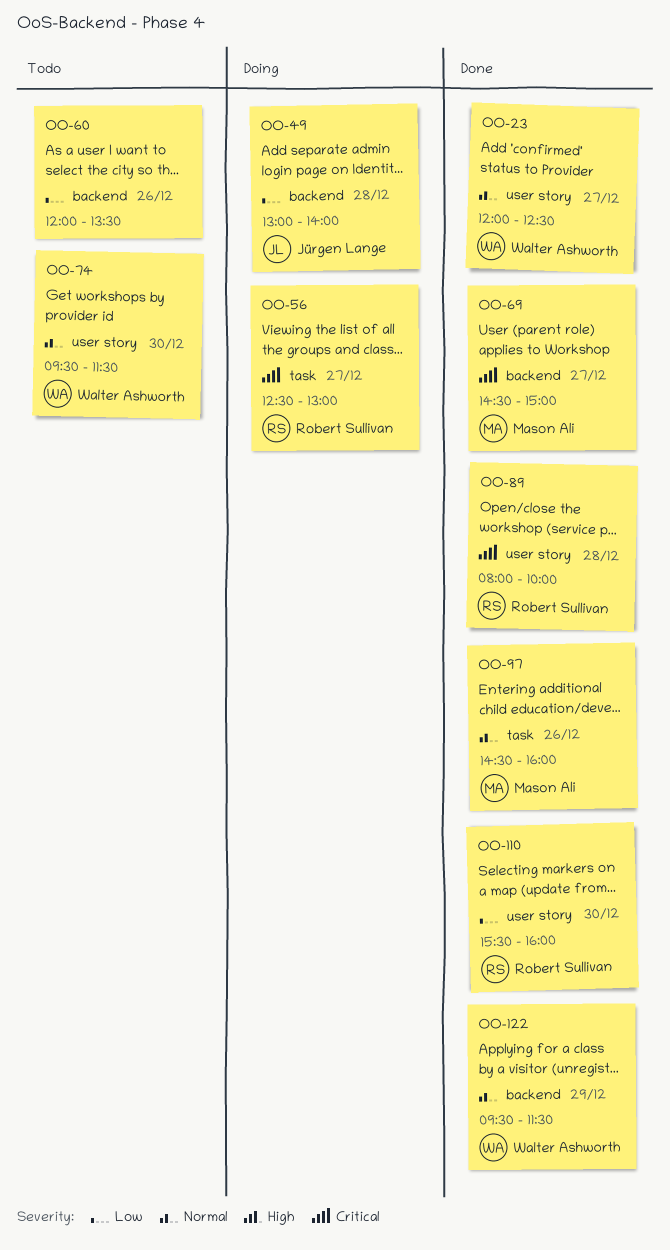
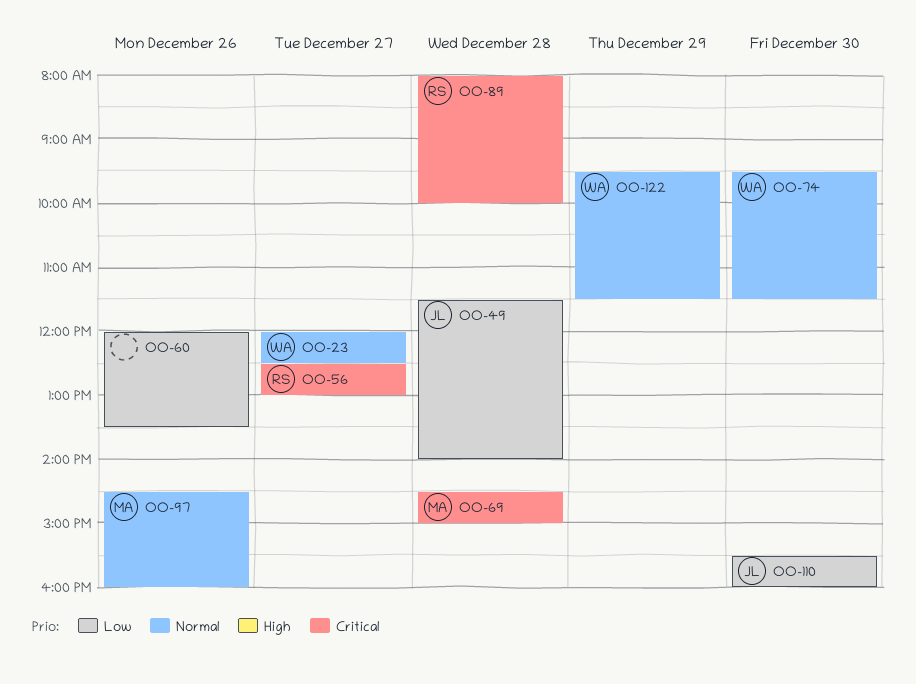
OO-49, begins: 13:00 -> 11:30
OO-69, day: Dec 27 -> Dec 28
OO-110, owner: Robert Sullivan -> Jürgen Lange

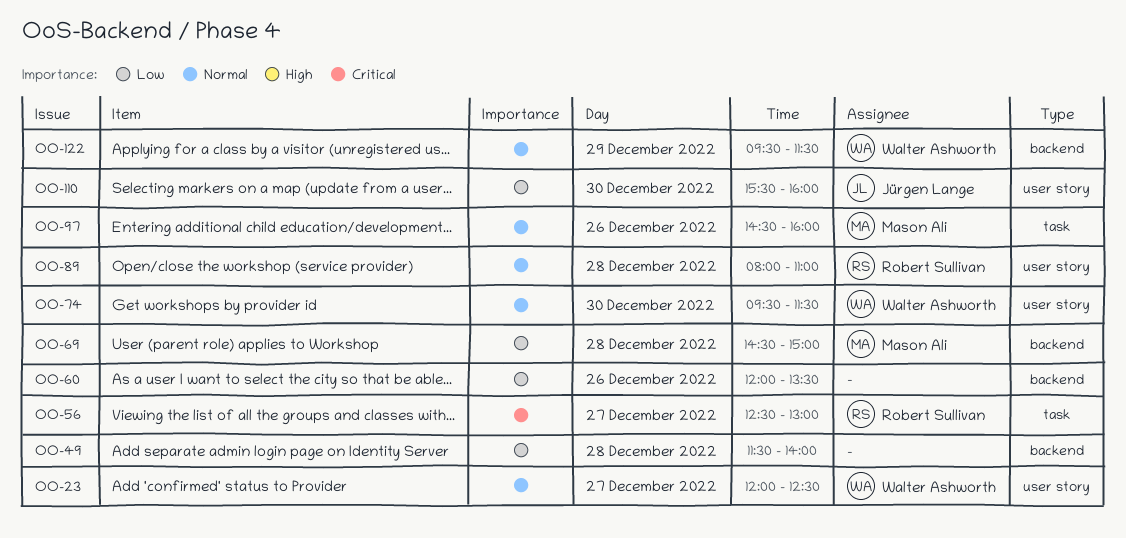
OO-49, owner: Jürgen Lange -> none
OO-69, priority: Critical -> Low
OO-89, priority: Critical -> Normal
OO-89, ends: 10:00 -> 11:00

